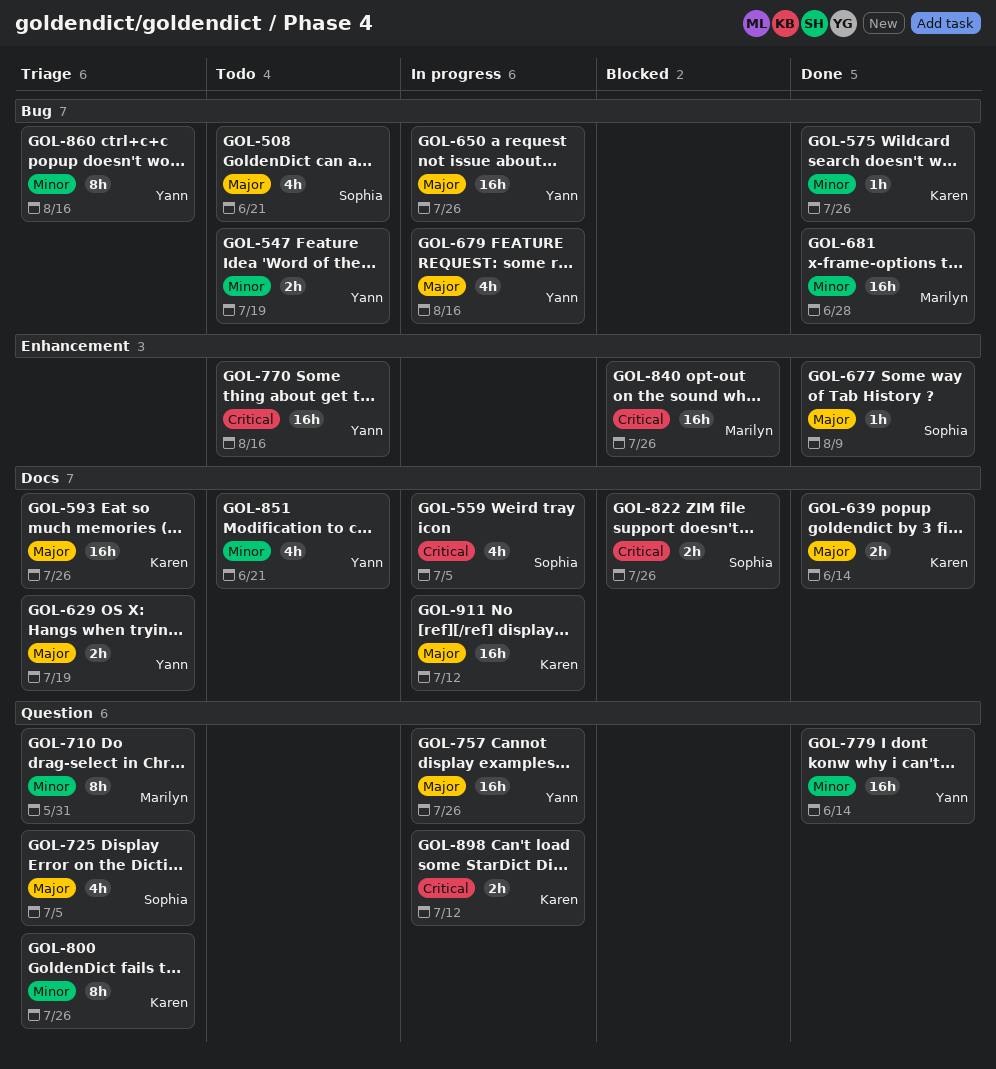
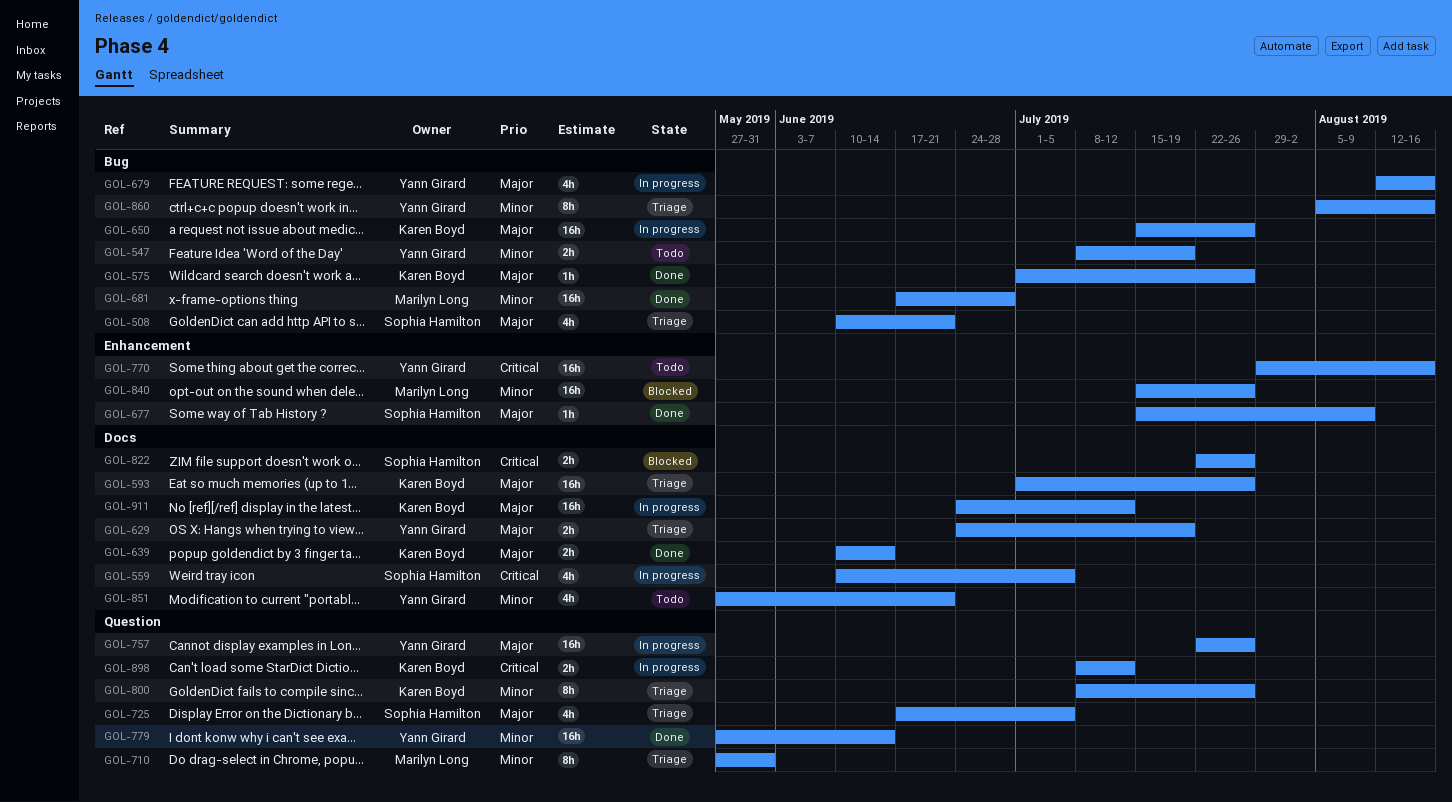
GOL-508, status: Todo -> Triage
GOL-575, priority: Minor -> Major
GOL-650, owner: Yann Girard -> Karen Boyd
GOL-840, priority: Critical -> Minor

